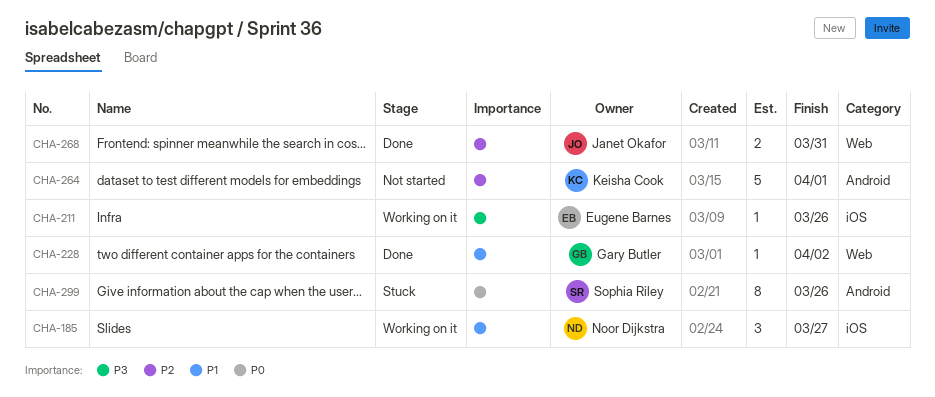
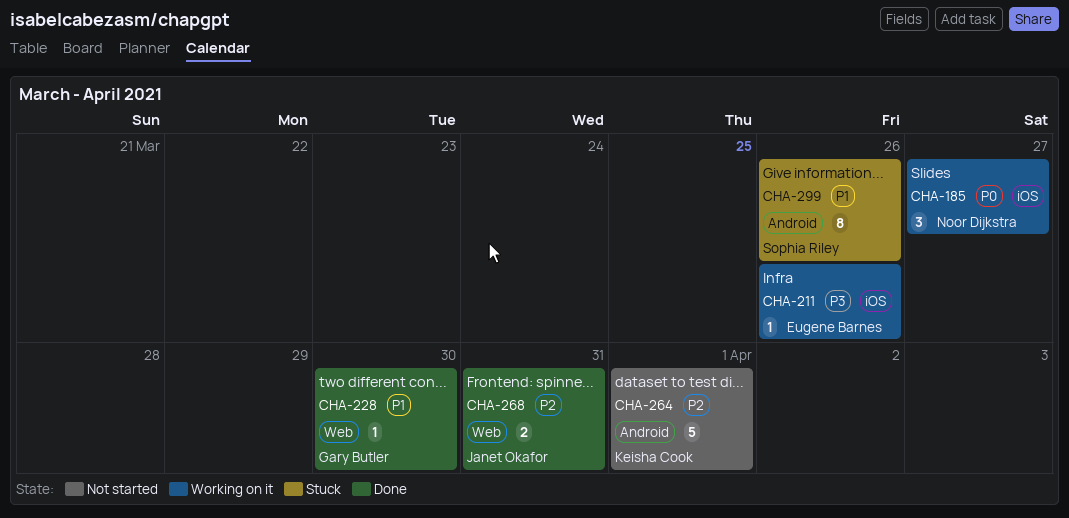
CHA-185, priority: P1 -> P0
CHA-228, due: Apr 2 -> Mar 30
CHA-299, priority: P0 -> P1

